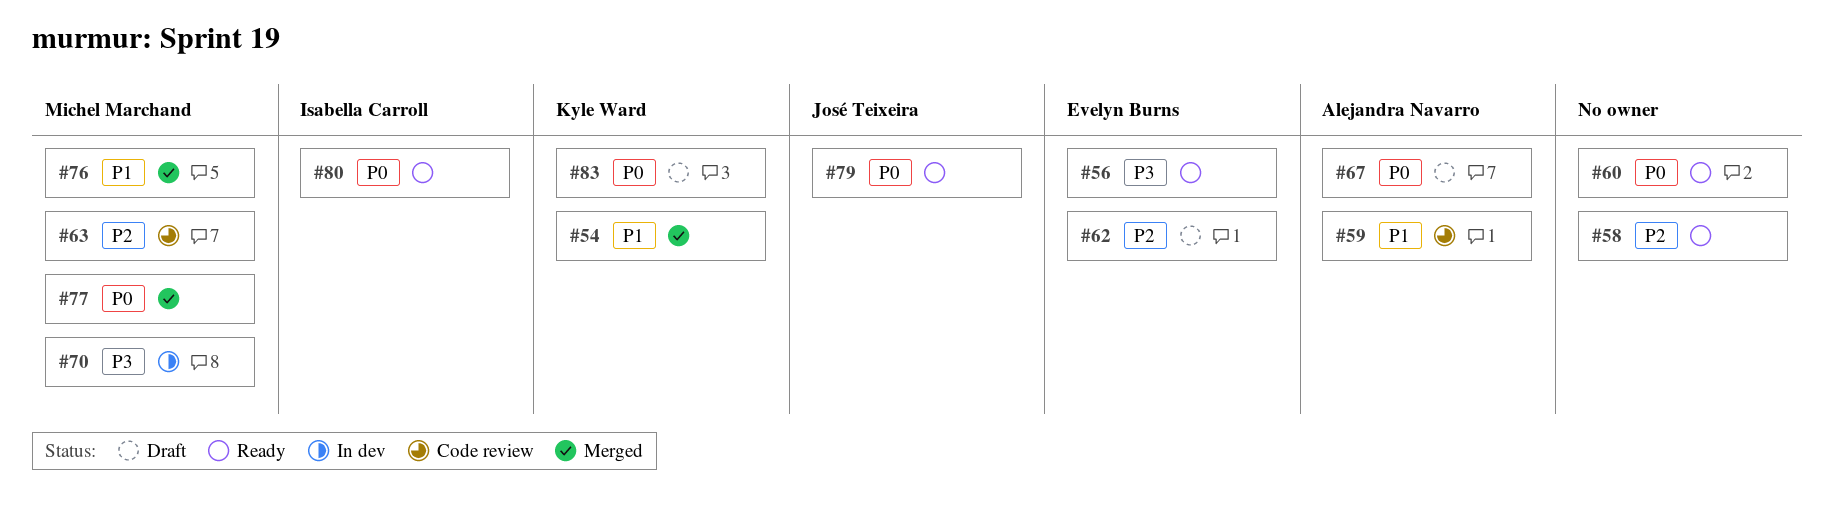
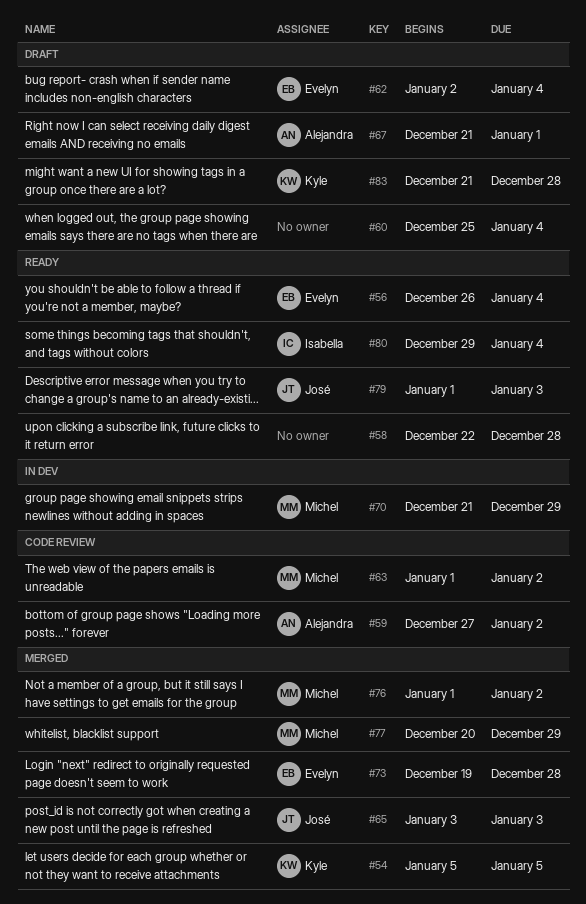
#60, status: Ready -> Draft
#65: none -> present
#73: none -> present

